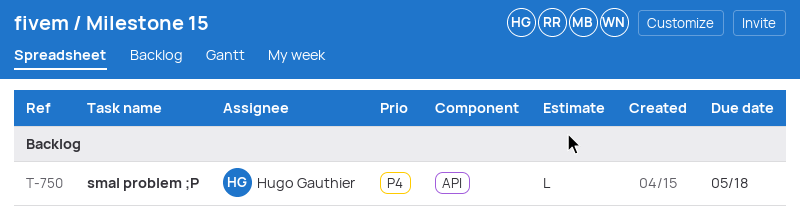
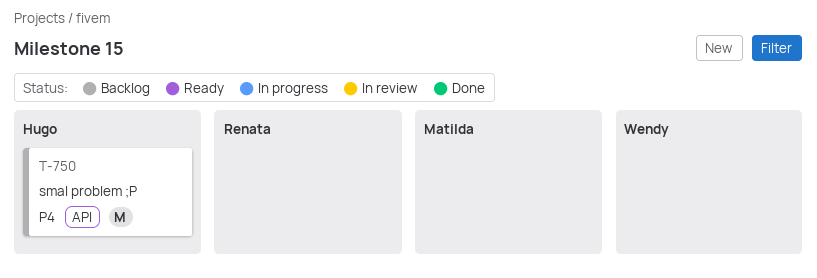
T-750, estimate: L -> M

